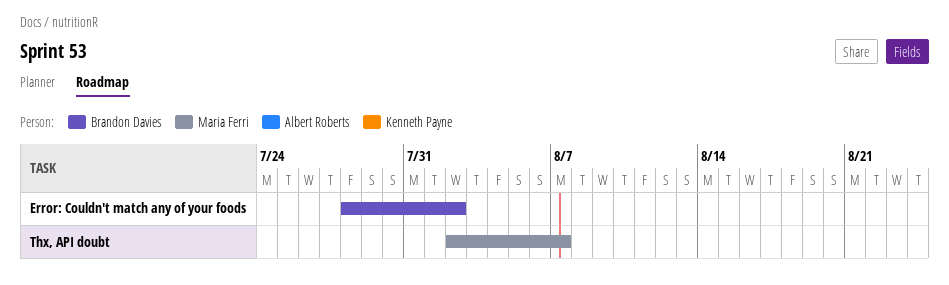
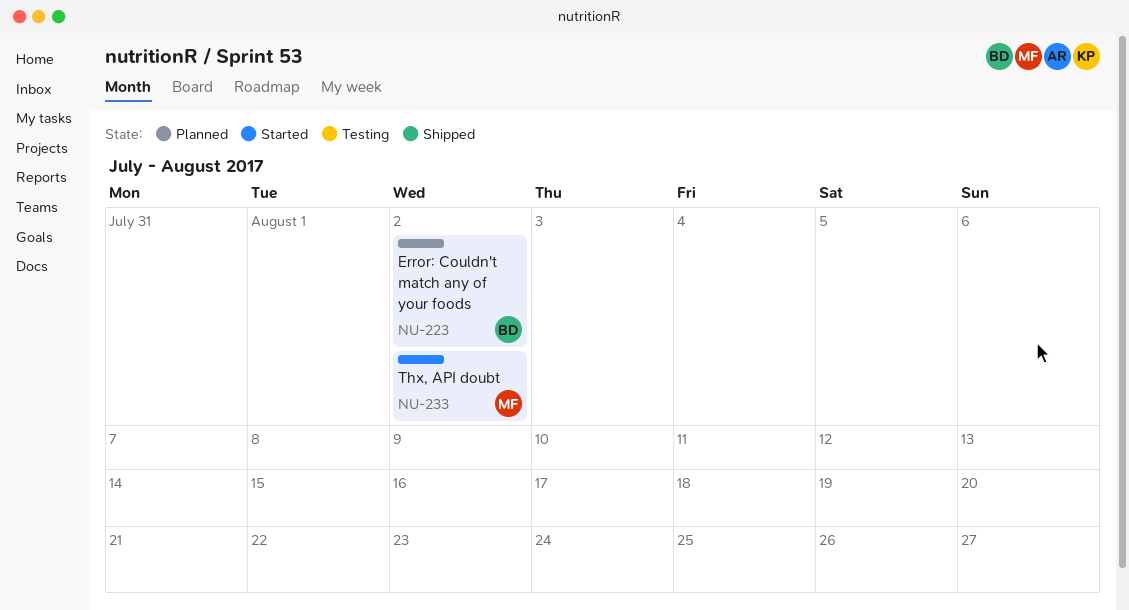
Thx, API doubt, due: Aug 7 -> Aug 2

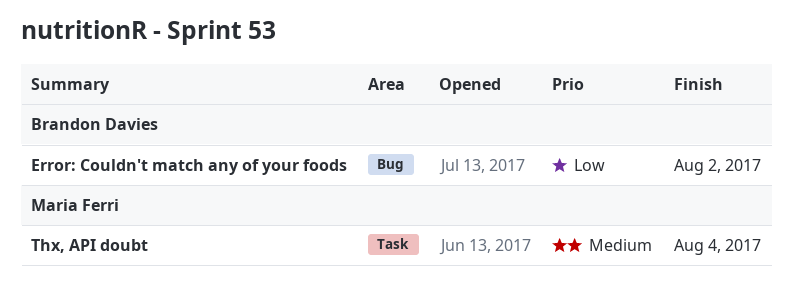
Thx, API doubt, due: Aug 2 -> Aug 4

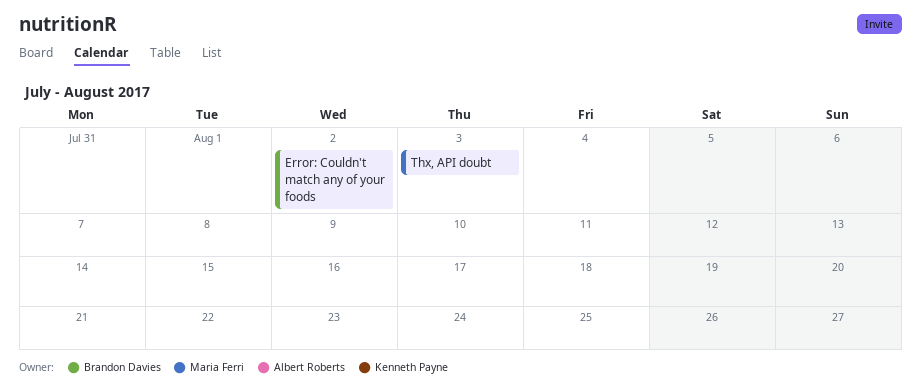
Thx, API doubt, due: Aug 4 -> Aug 3

